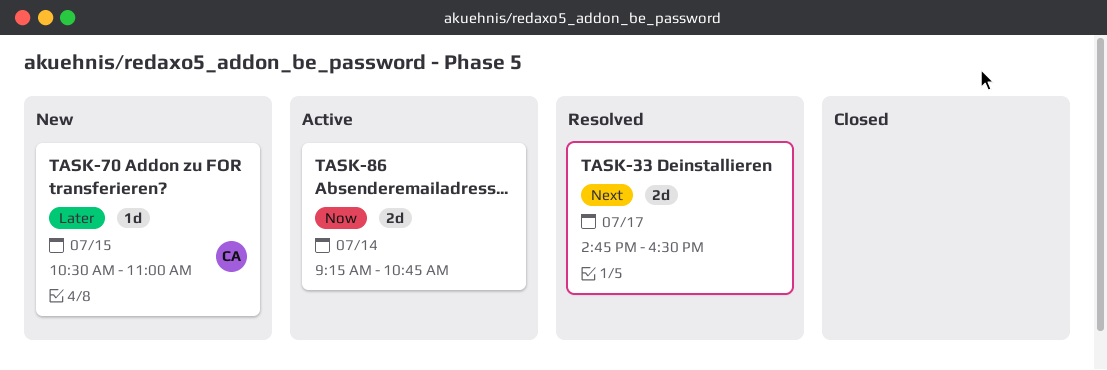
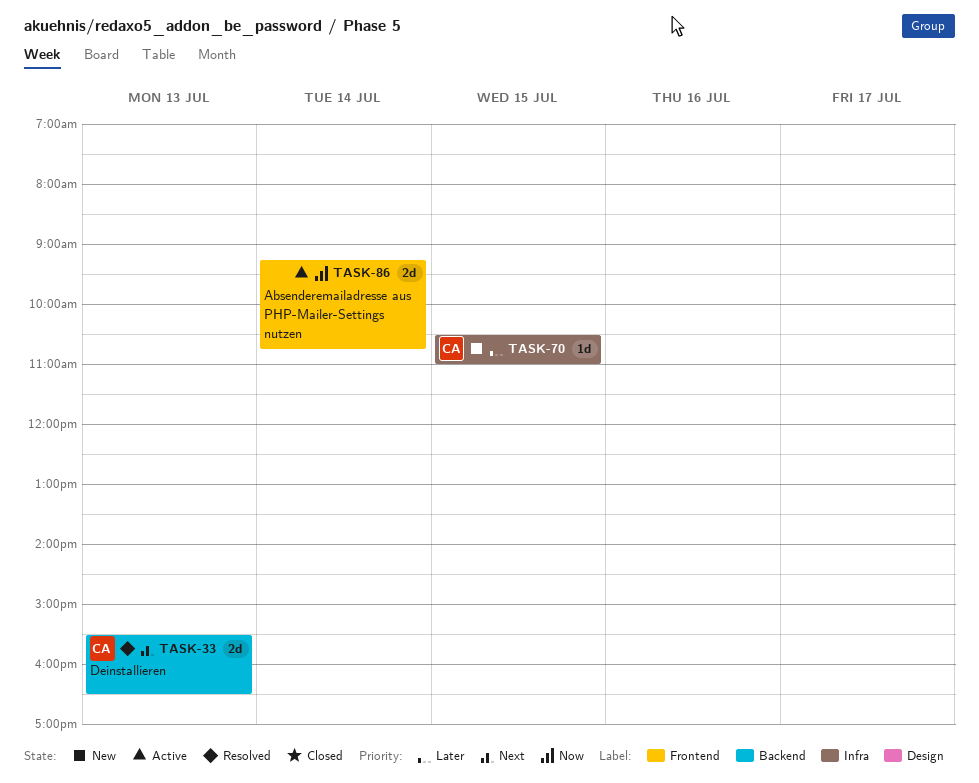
TASK-33, owner: none -> CA
TASK-33, day: Jul 17 -> Jul 13
TASK-33, begins: 14:45 -> 15:30

